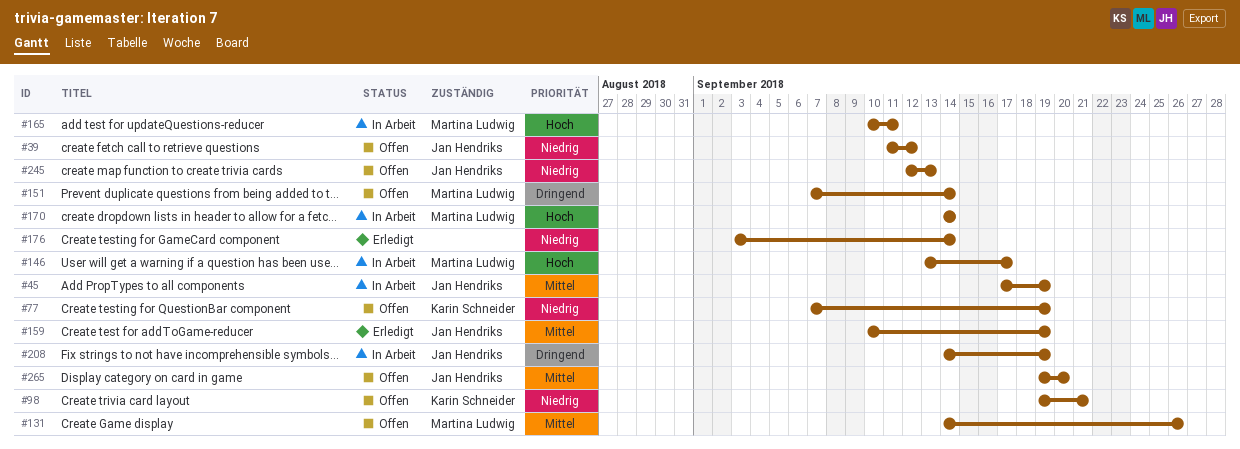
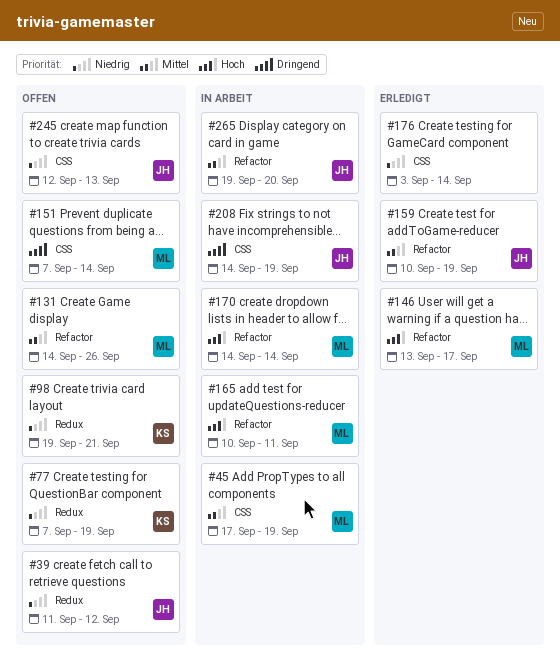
#45, owner: Jan Hendriks -> Martina Ludwig
#146, status: In Arbeit -> Erledigt
#265, status: Offen -> In Arbeit

